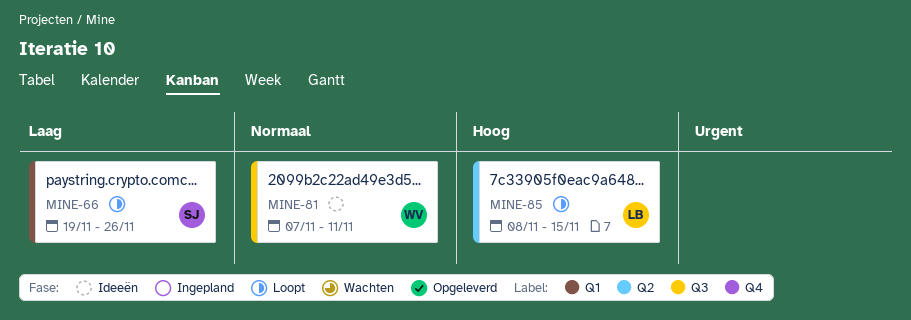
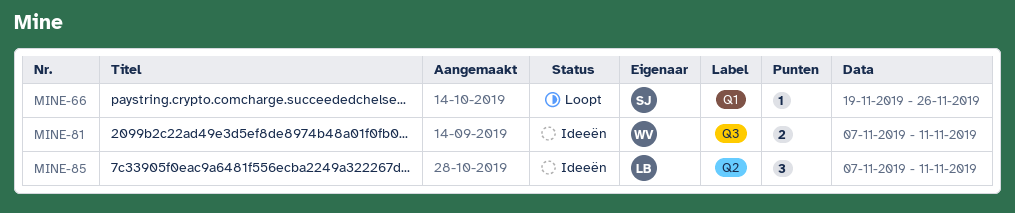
MINE-85, status: Loopt -> Ideeën
MINE-85, start: Nov 8 -> Nov 7
MINE-85, due: Nov 15 -> Nov 11

